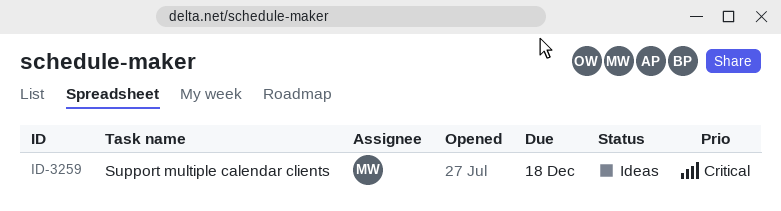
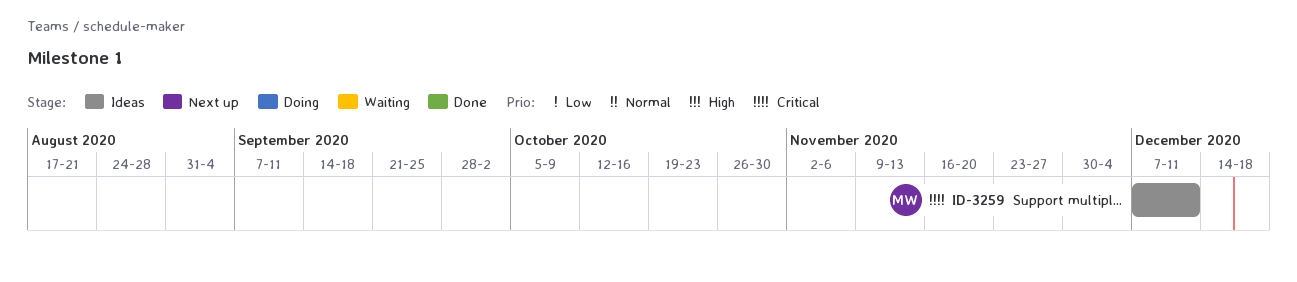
ID-3259, due: Dec 18 -> Dec 11

